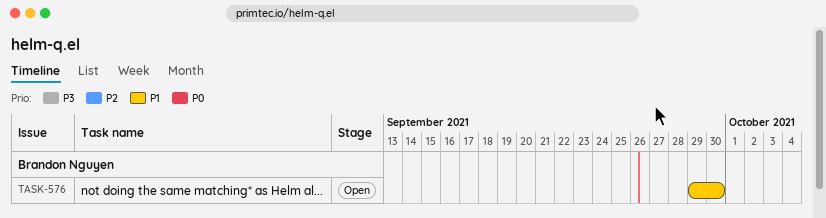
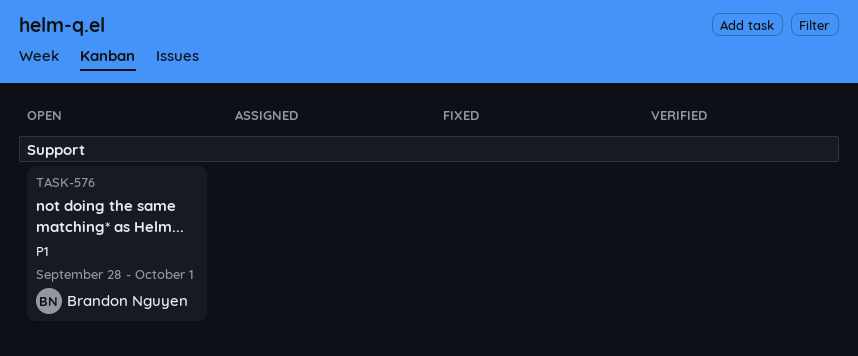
TASK-576, start: Sep 29 -> Sep 28
TASK-576, due: Sep 30 -> Oct 1

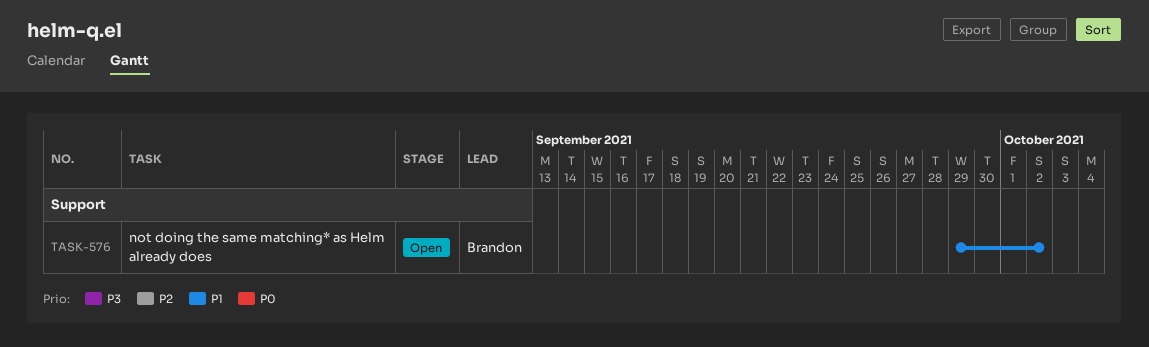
TASK-576, start: Sep 28 -> Sep 29
TASK-576, due: Oct 1 -> Oct 2

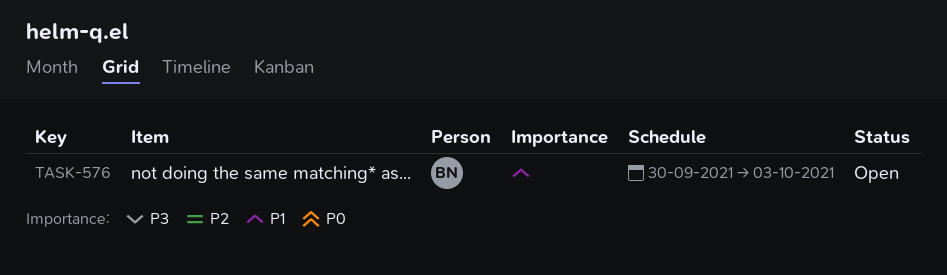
TASK-576, start: Sep 29 -> Sep 30
TASK-576, due: Oct 2 -> Oct 3

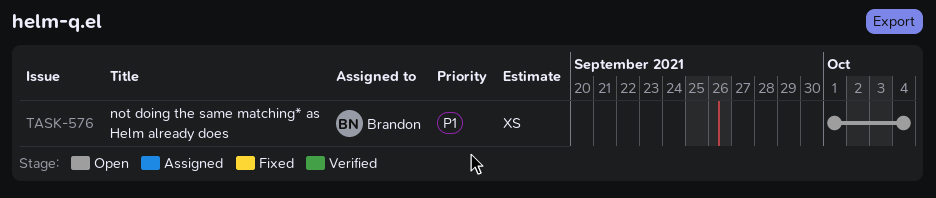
TASK-576, start: Sep 30 -> Oct 1
TASK-576, due: Oct 3 -> Oct 4

